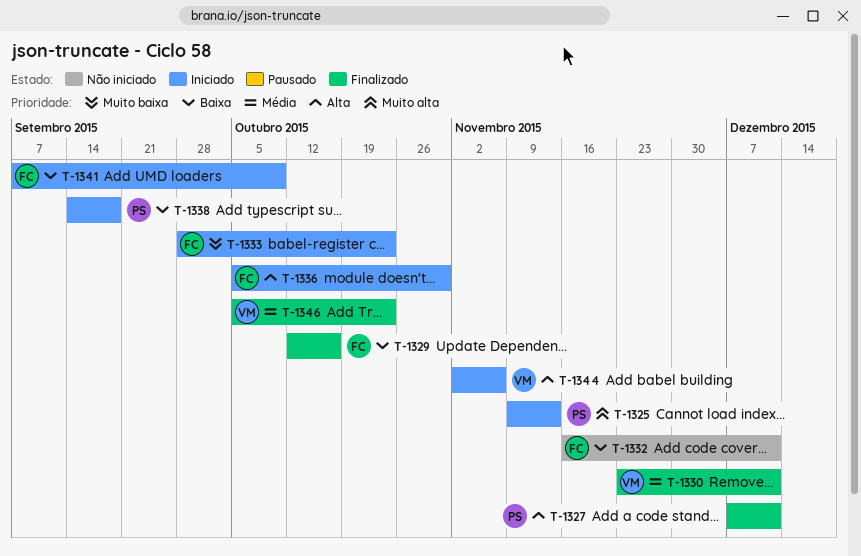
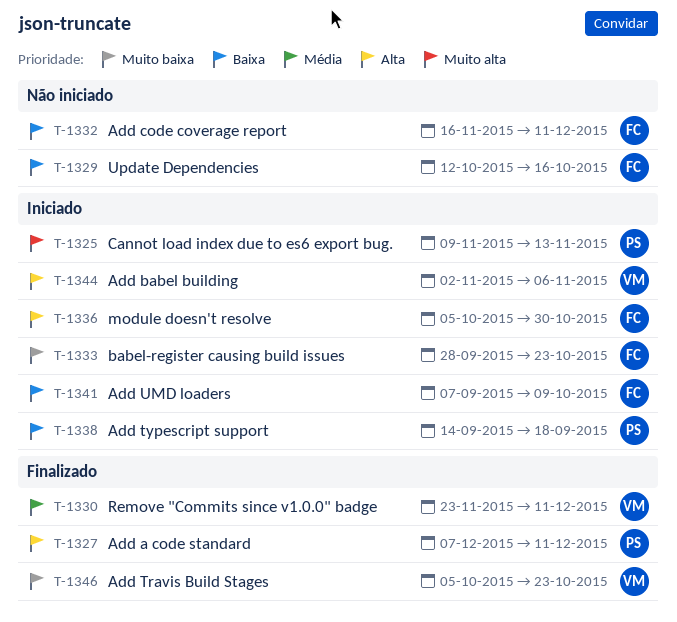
T-1329, status: Finalizado -> Não iniciado
T-1346, priority: Média -> Muito baixa

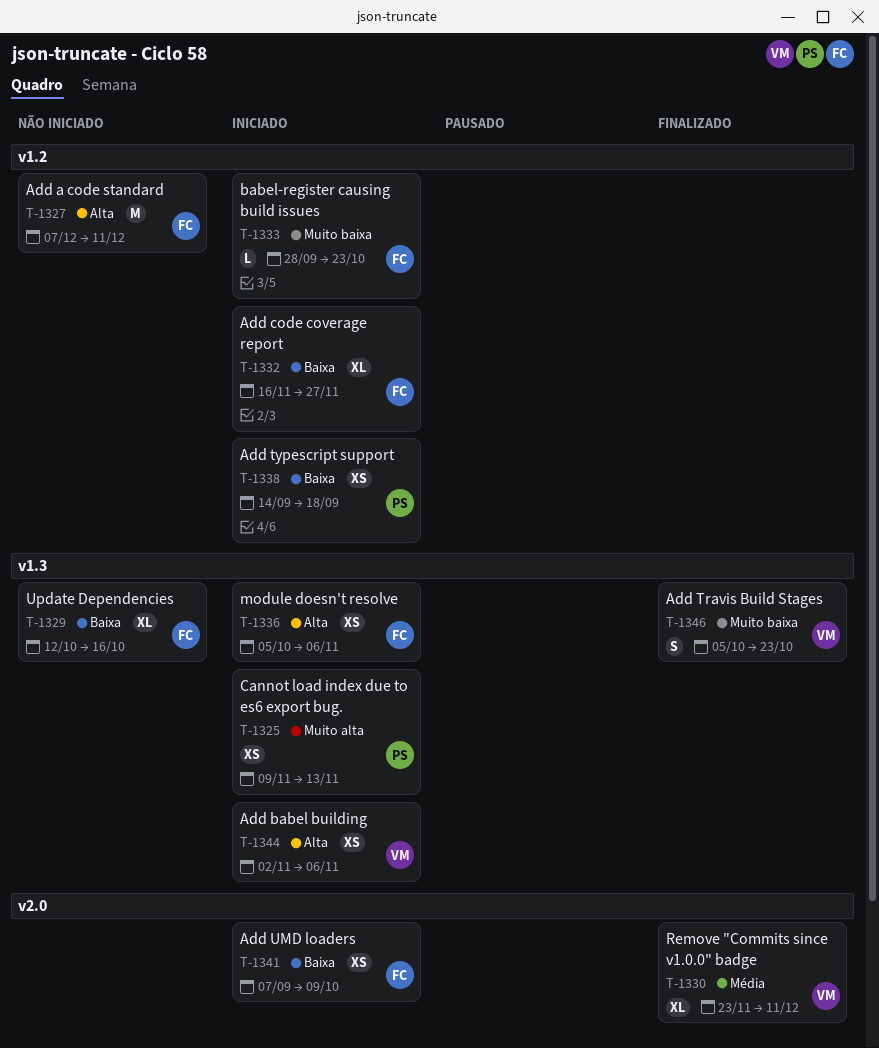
T-1327, status: Finalizado -> Não iniciado
T-1327, owner: PS -> FC
T-1332, status: Não iniciado -> Iniciado
T-1332, due: Dec 11 -> Nov 27
T-1336, due: Oct 30 -> Nov 6

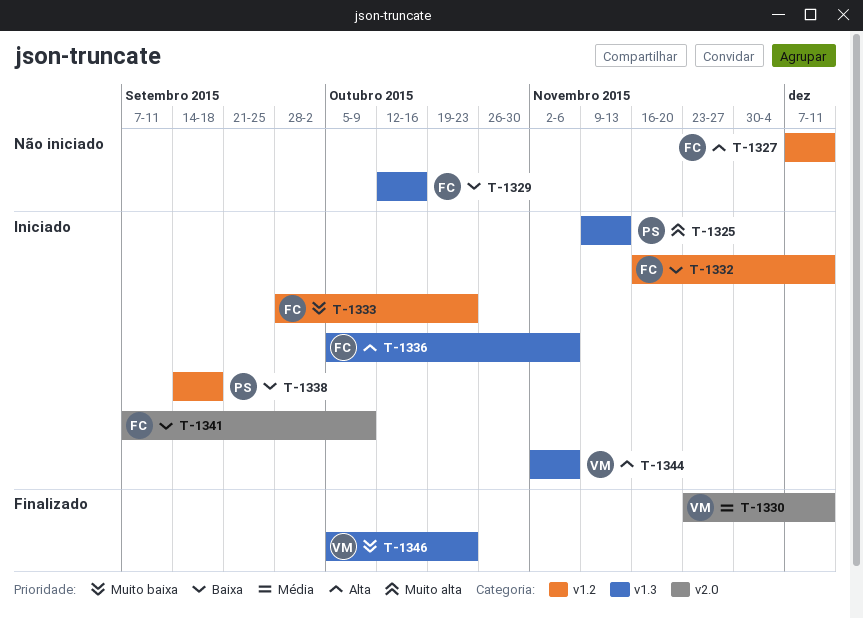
T-1332, due: Nov 27 -> Dec 11

